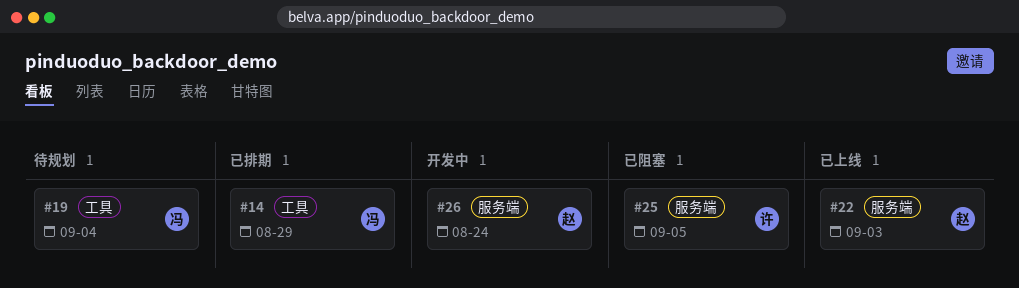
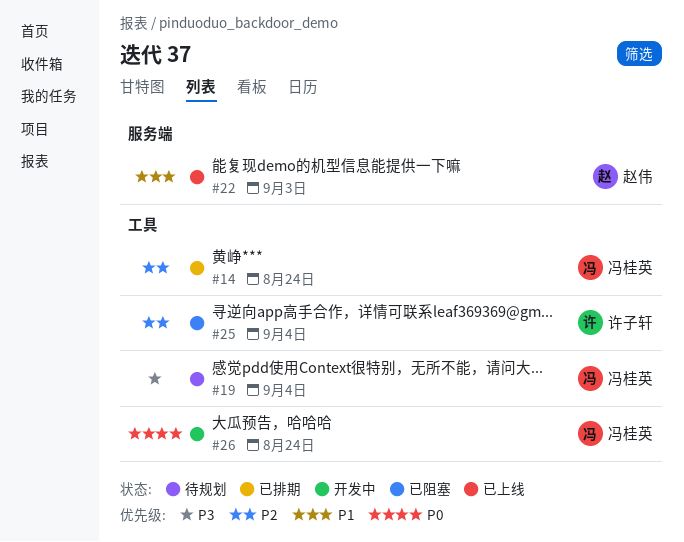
#14, due: Aug 29 -> Aug 24
#25, label: 服务端 -> 工具
#25, due: Sep 5 -> Sep 4
#26, owner: 赵伟 -> 冯桂英
#26, label: 服务端 -> 工具

